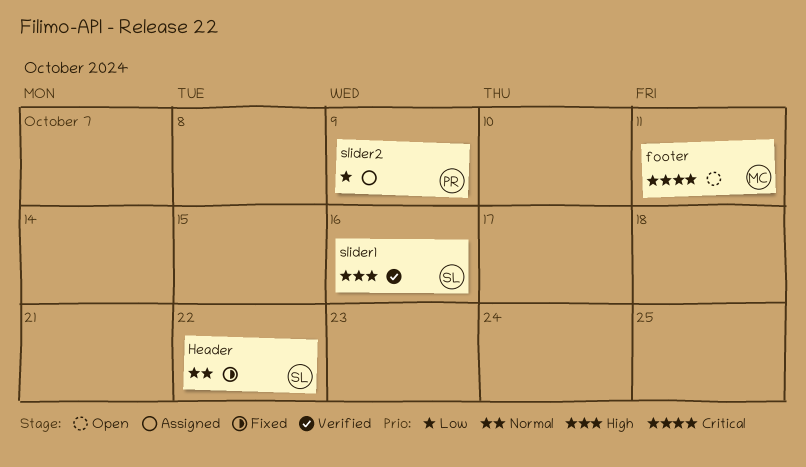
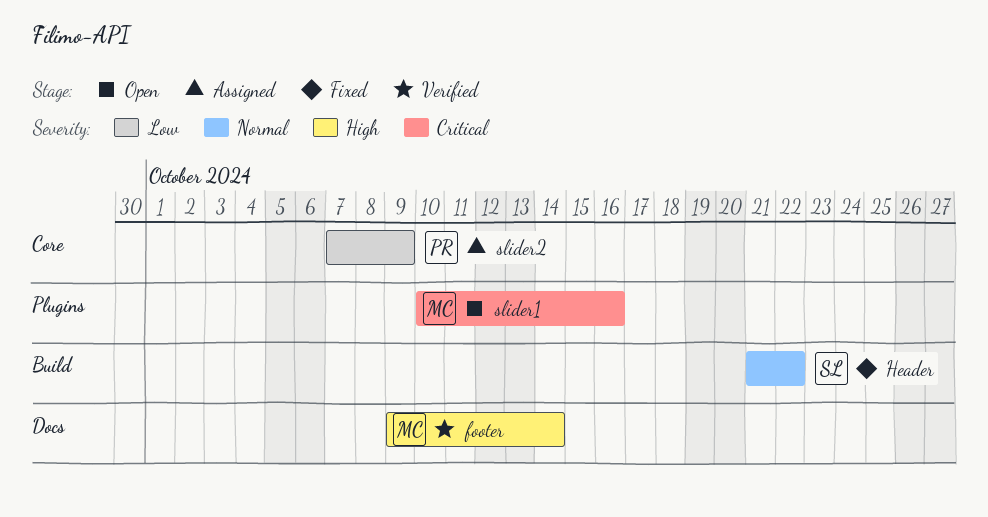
footer, status: Open -> Verified
footer, priority: Critical -> High
footer, due: Oct 11 -> Oct 14
slider1, status: Verified -> Open
slider1, owner: SL -> MC
slider1, priority: High -> Critical

